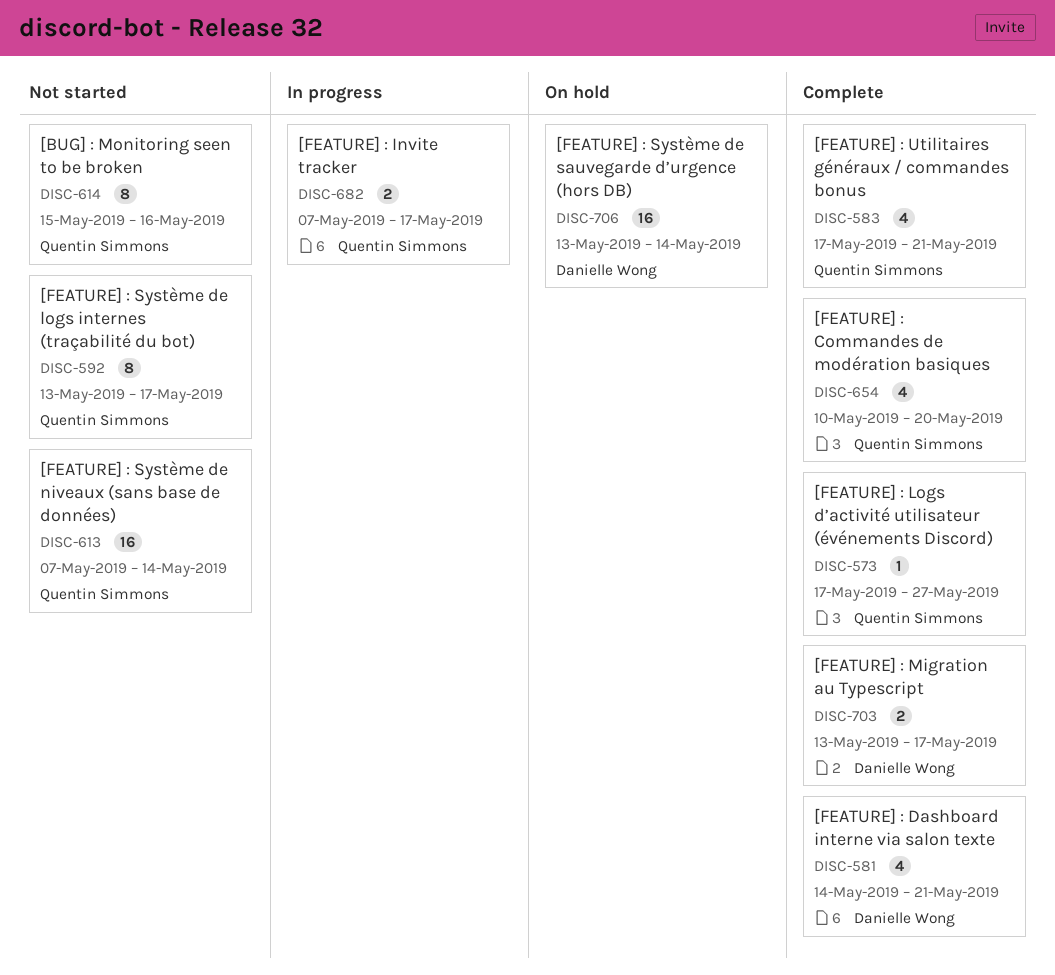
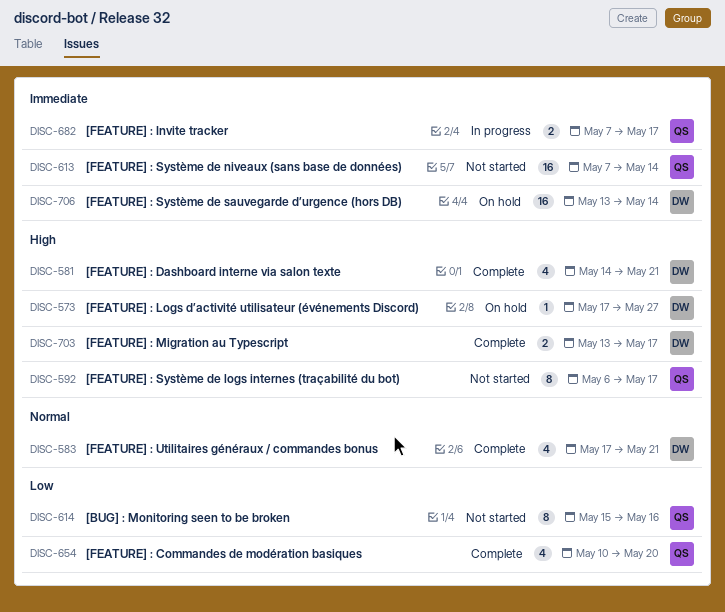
DISC-573, status: Complete -> On hold
DISC-573, owner: Quentin Simmons -> Danielle Wong
DISC-583, owner: Quentin Simmons -> Danielle Wong
DISC-592, start: May 13 -> May 6

